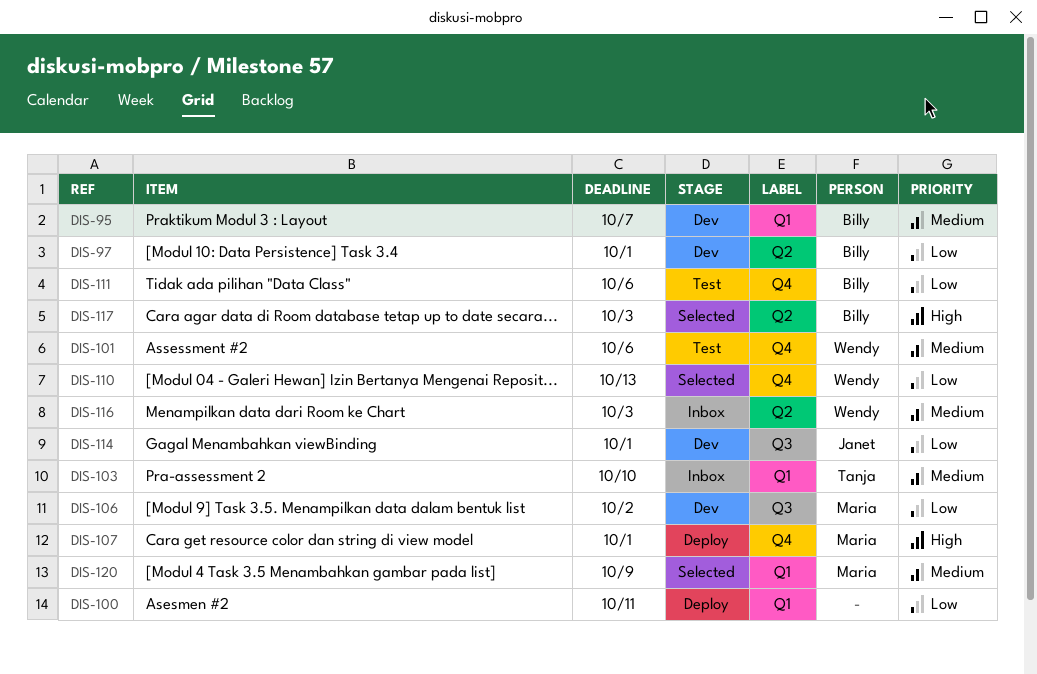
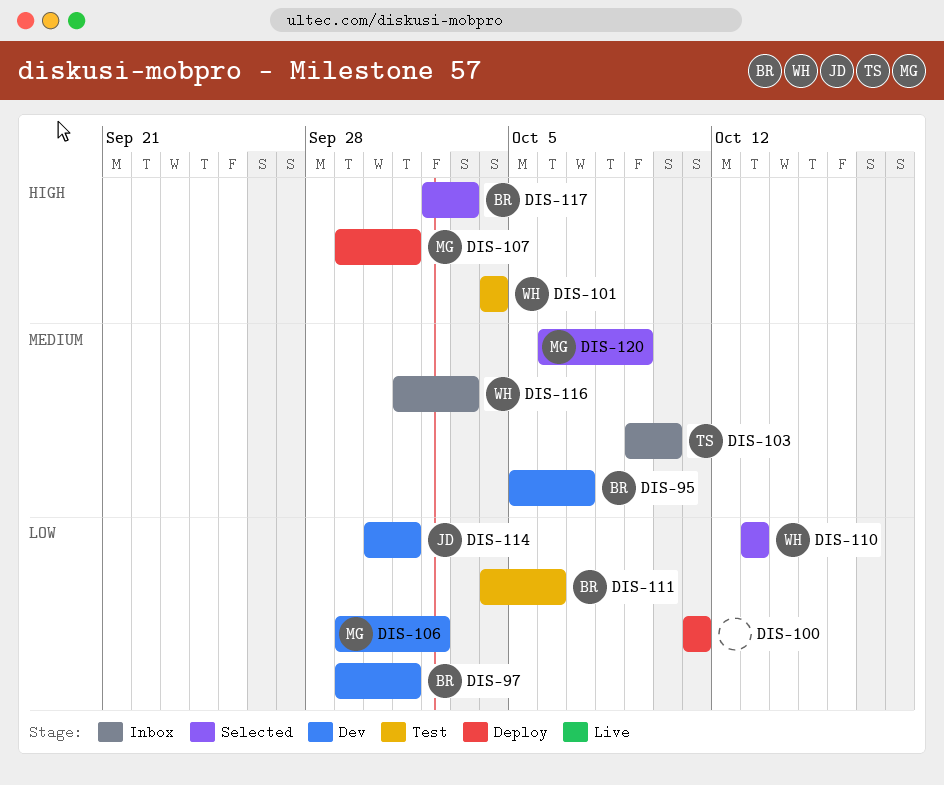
DIS-101, priority: Medium -> High
DIS-101, due: Oct 6 -> Oct 4

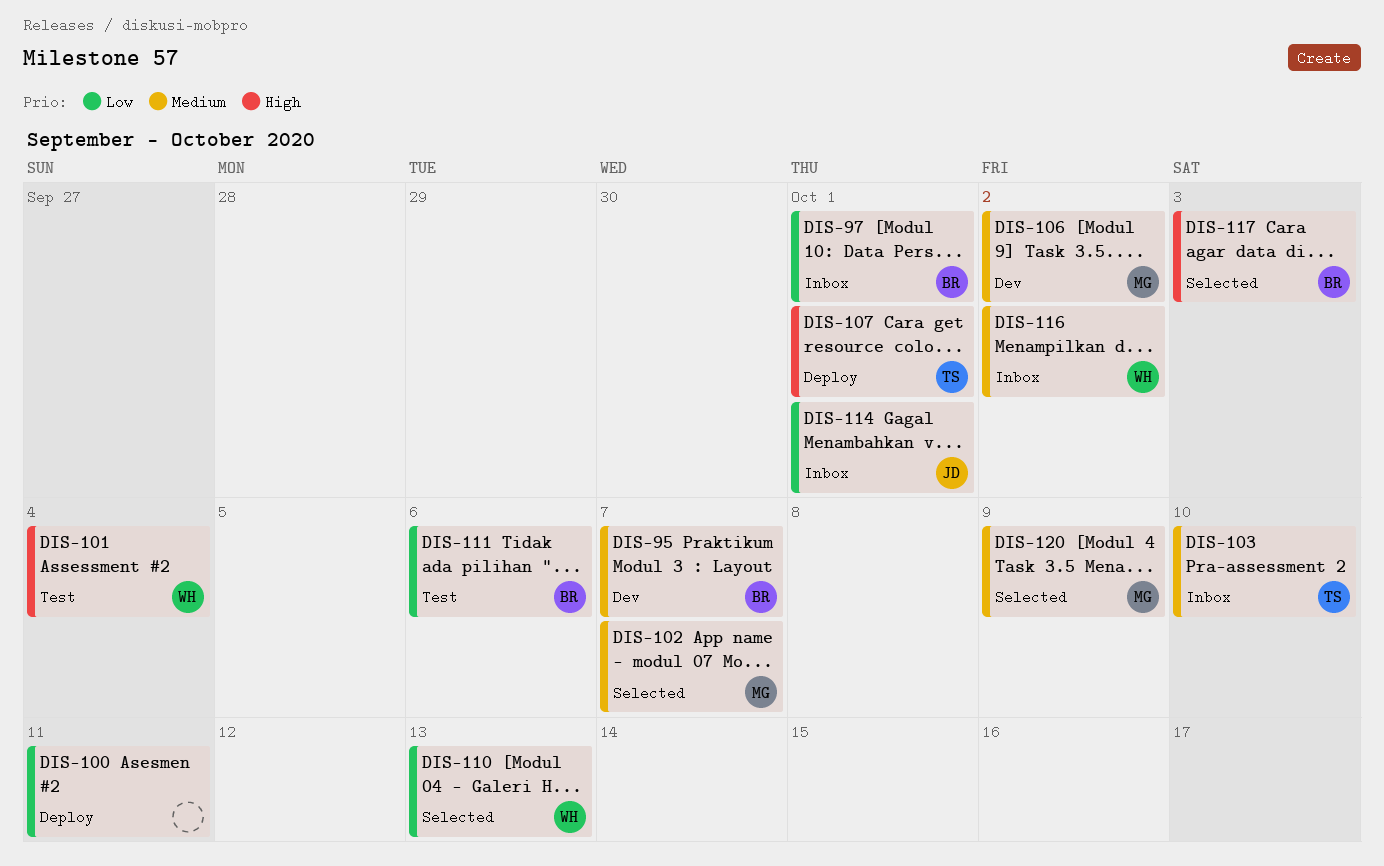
DIS-97, status: Dev -> Inbox
DIS-102: none -> present
DIS-106, priority: Low -> Medium
DIS-107, owner: MG -> TS
DIS-114, status: Dev -> Inbox
DIS-116, due: Oct 3 -> Oct 2

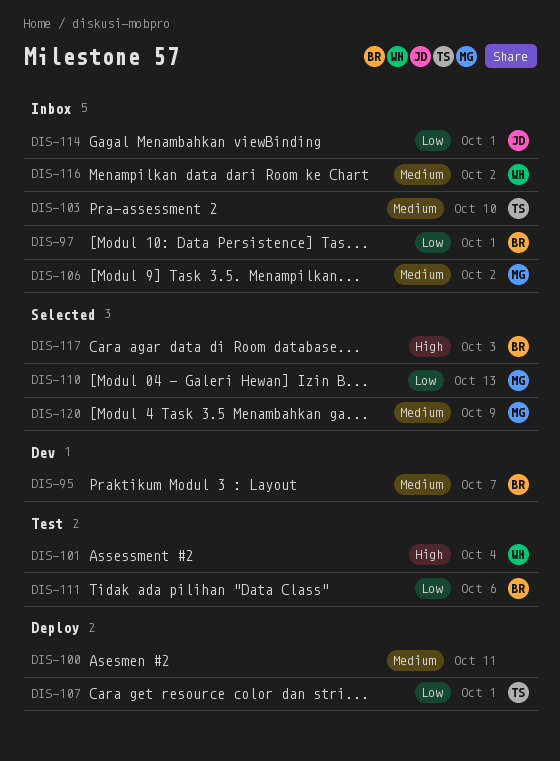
DIS-100, priority: Low -> Medium
DIS-102: present -> none
DIS-106, status: Dev -> Inbox
DIS-107, priority: High -> Low
DIS-110, owner: WH -> MG

